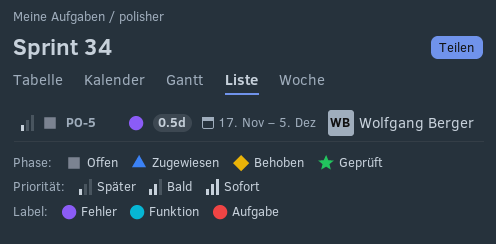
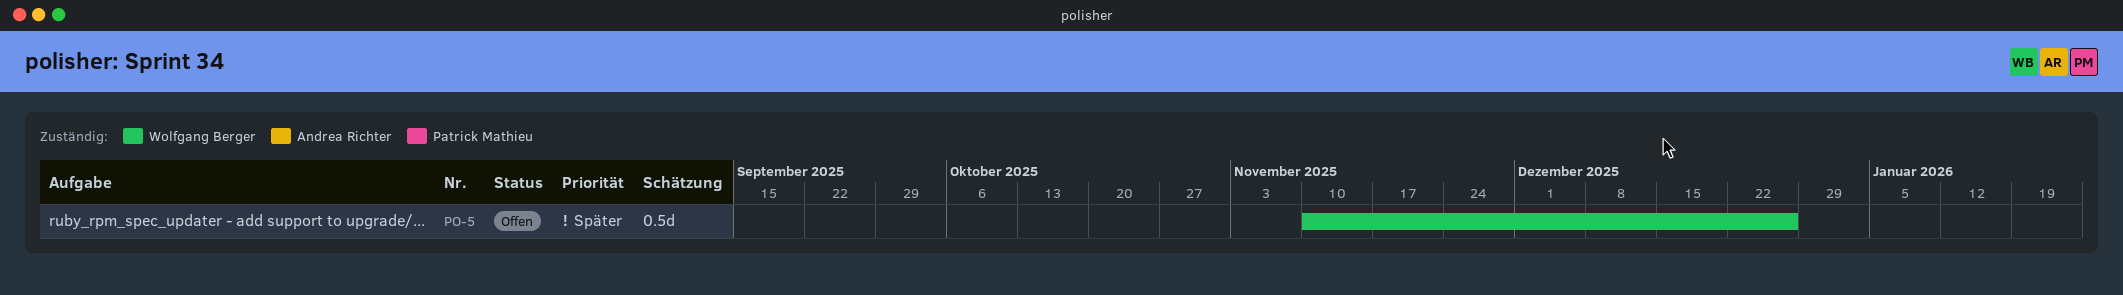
PO-5, start: Nov 17 -> Nov 10
PO-5, due: Dec 5 -> Dec 26

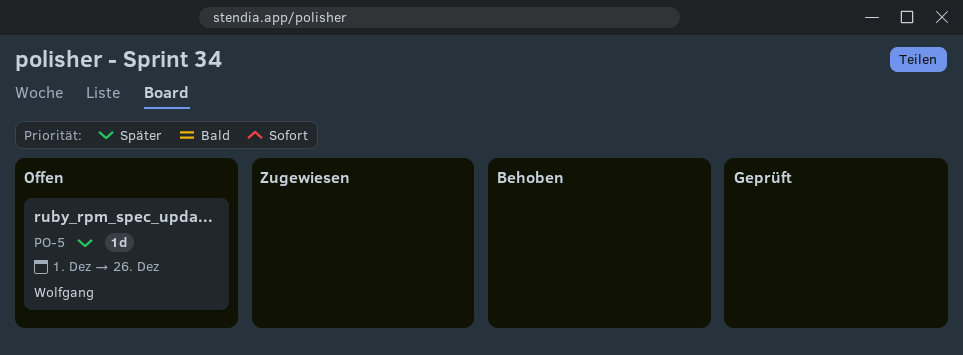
PO-5, estimate: 0.5d -> 1d
PO-5, start: Nov 10 -> Dec 1

